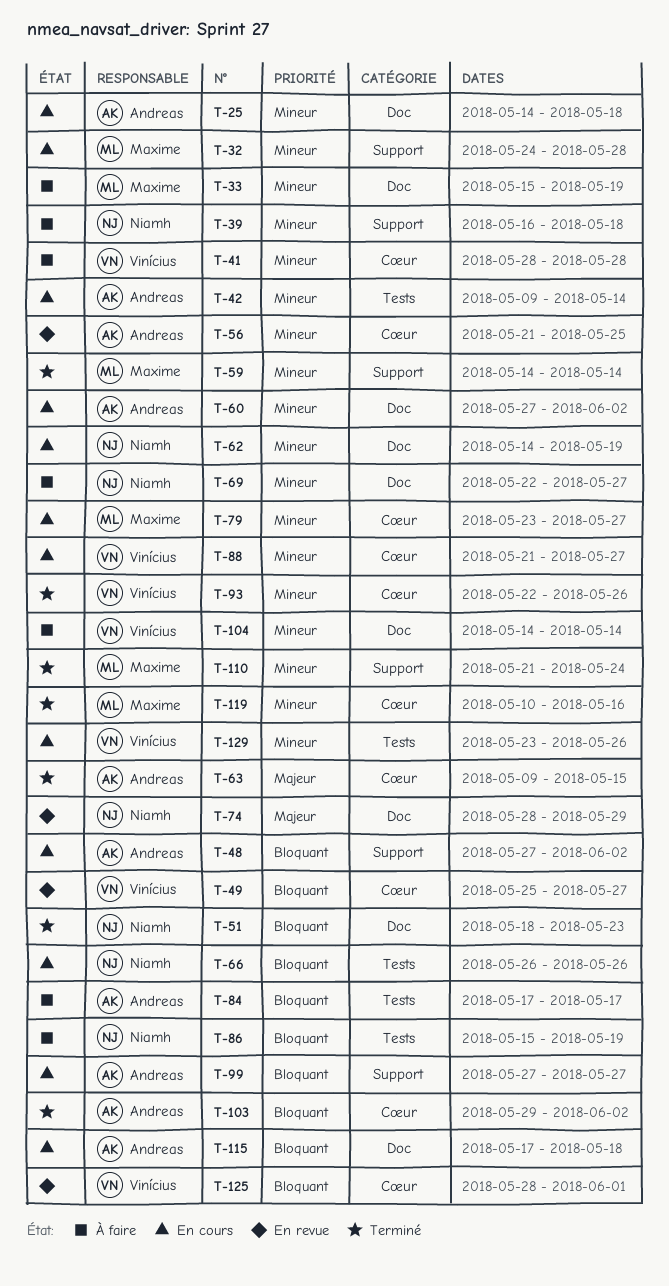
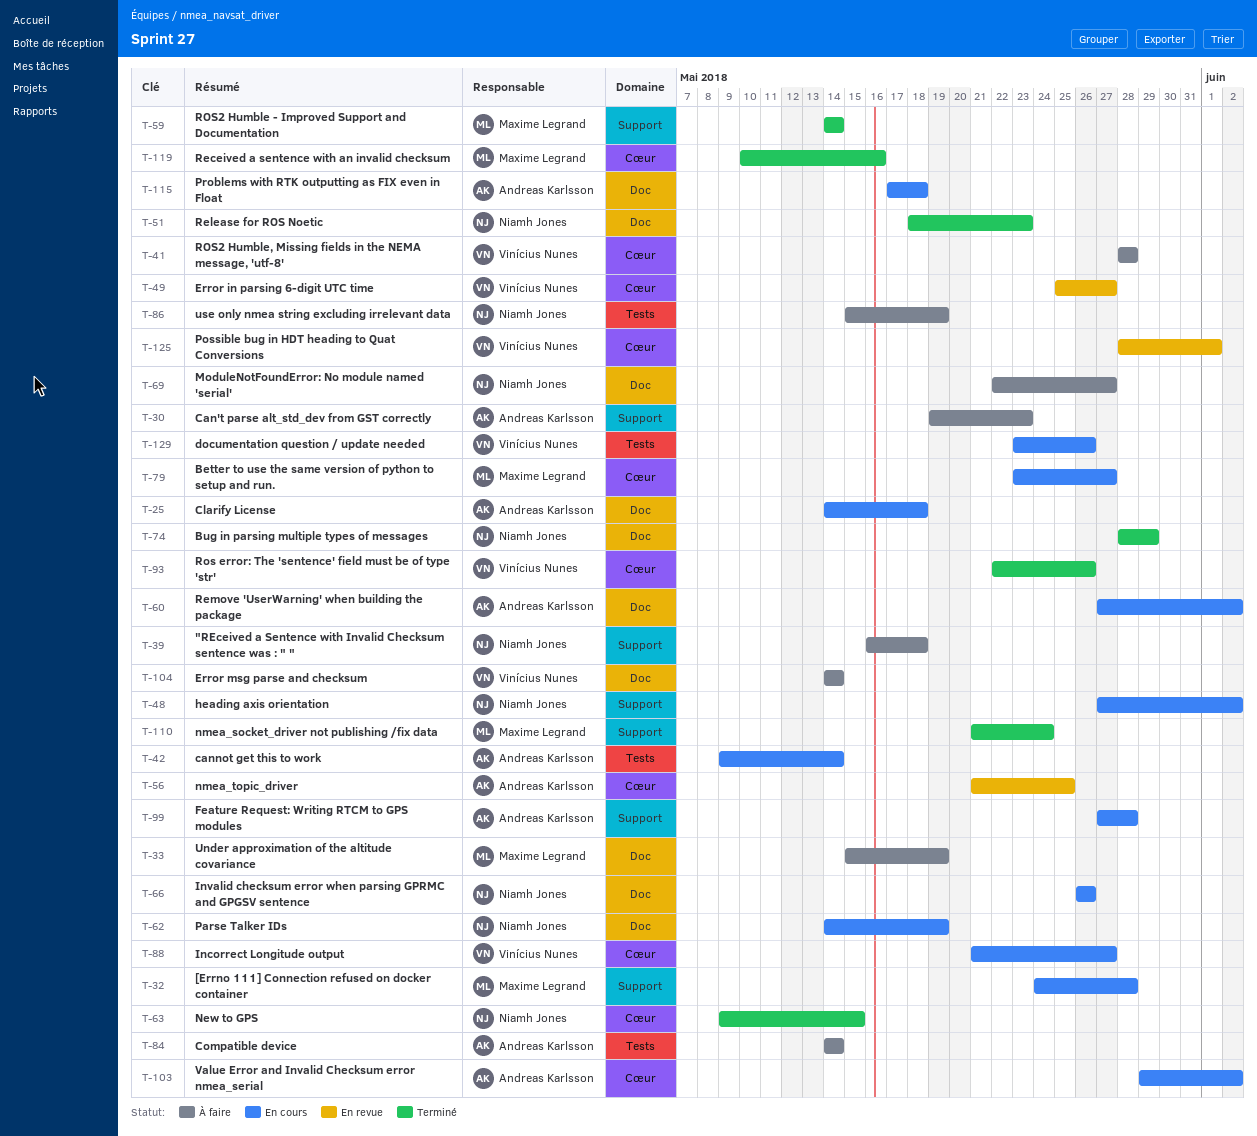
T-30: none -> present
T-48, owner: Andreas Karlsson -> Niamh Jones
T-63, owner: Andreas Karlsson -> Niamh Jones
T-66, label: Tests -> Doc
T-74, status: En revue -> Terminé
T-84, start: May 17 -> May 14
T-84, due: May 17 -> May 14
T-99, due: May 27 -> May 28
T-103, status: Terminé -> En cours

